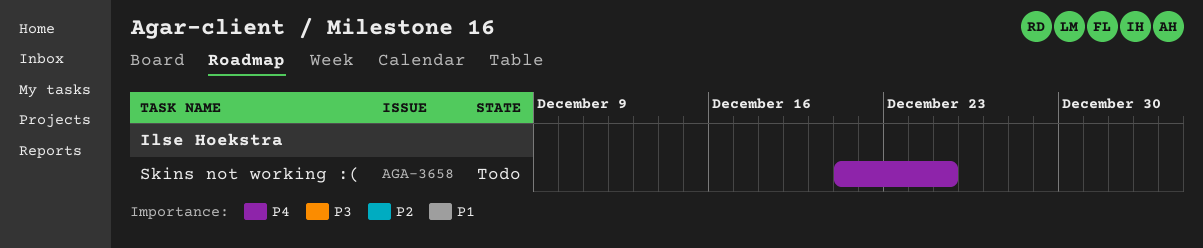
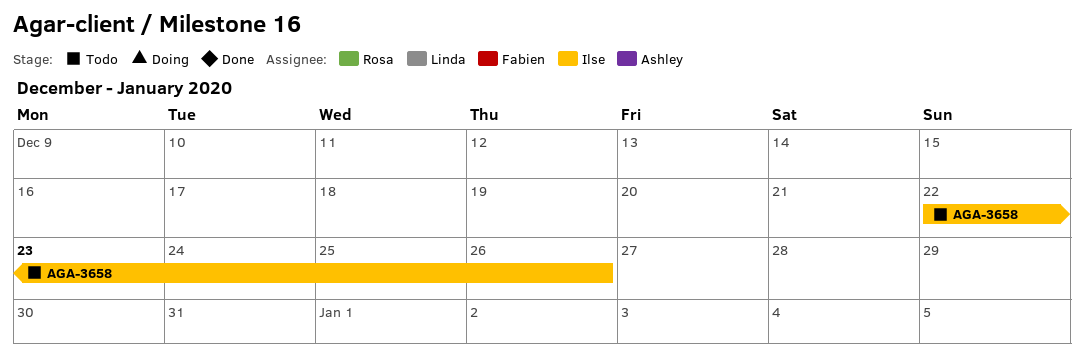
AGA-3658, start: Dec 21 -> Dec 22
AGA-3658, due: Dec 25 -> Dec 26

